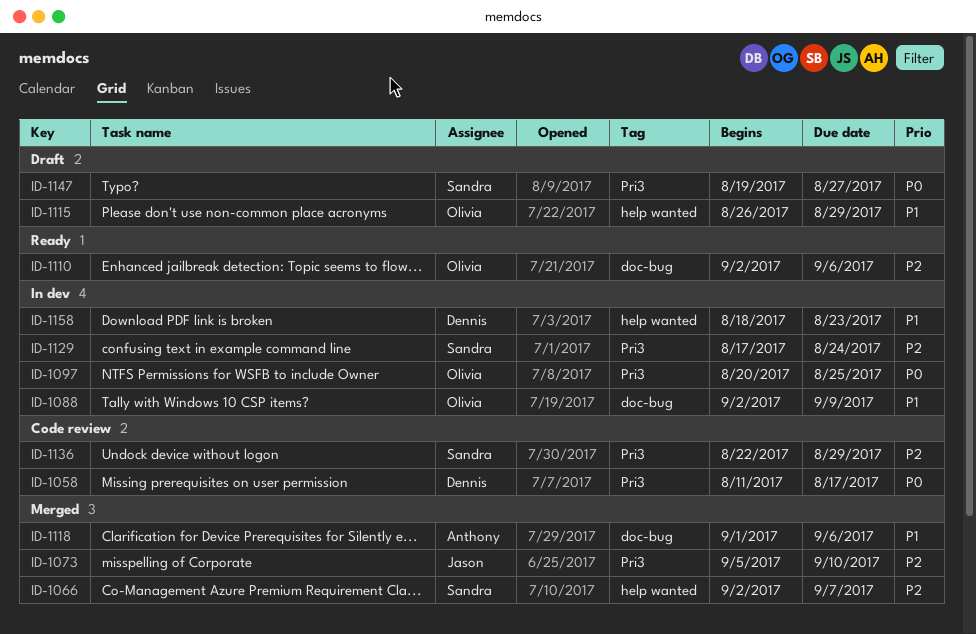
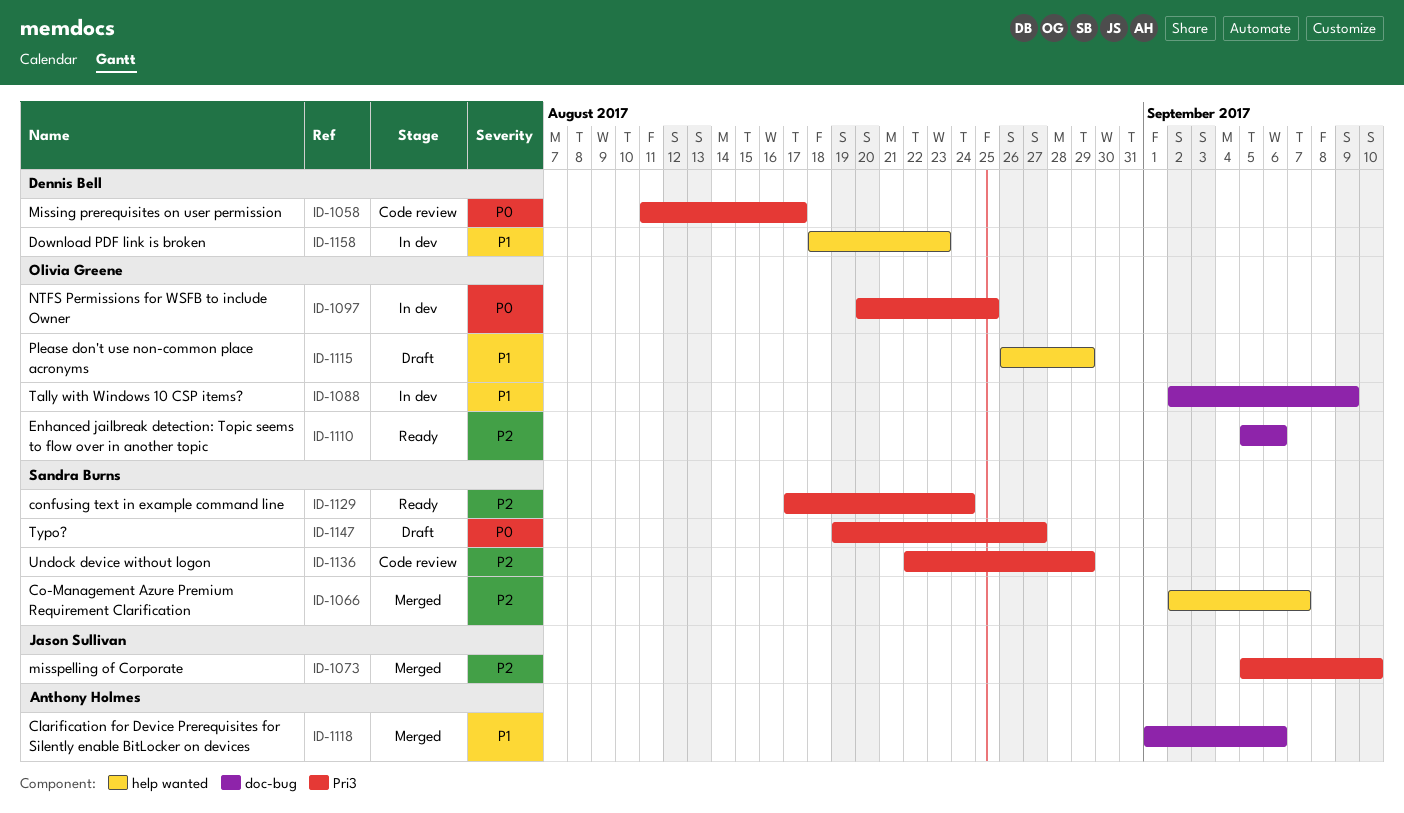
ID-1110, start: Sep 2 -> Sep 5
ID-1129, status: In dev -> Ready

